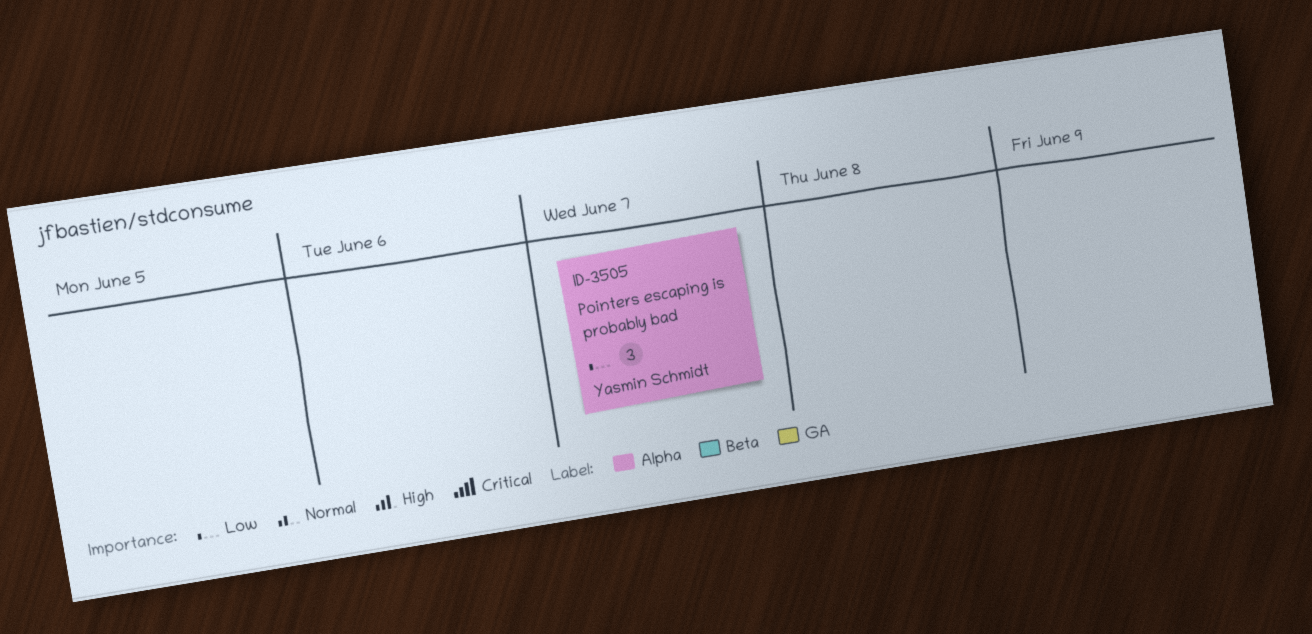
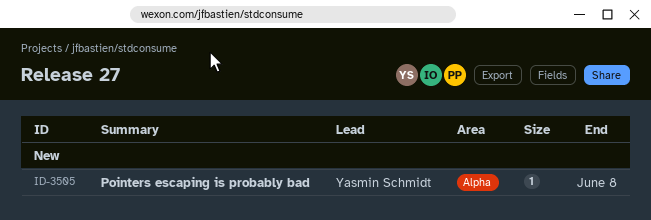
ID-3505, estimate: 3 -> 1
ID-3505, due: Jun 7 -> Jun 8

